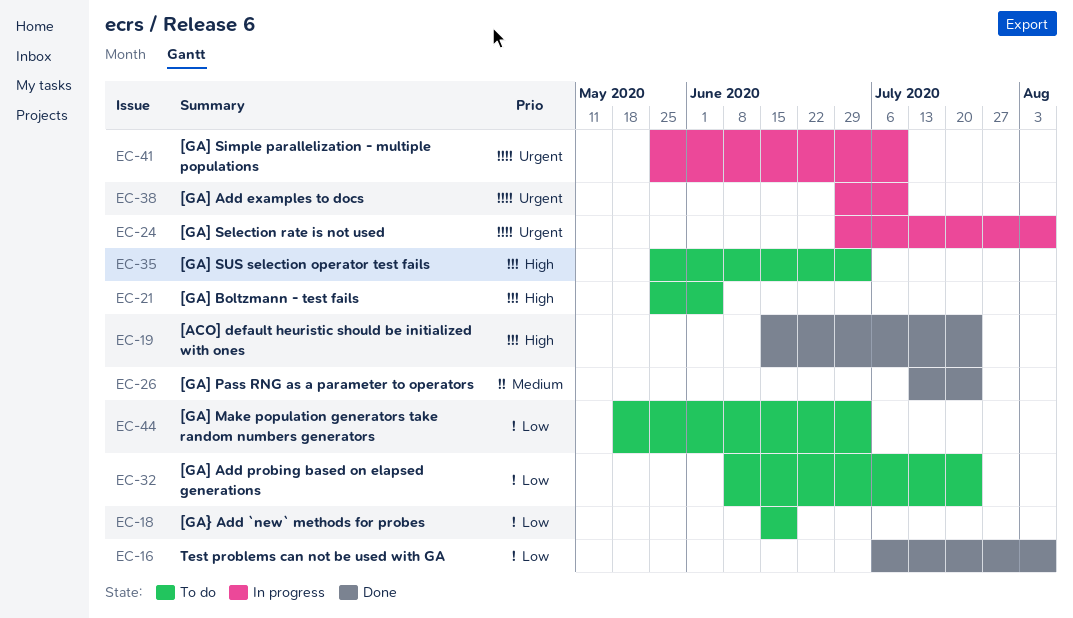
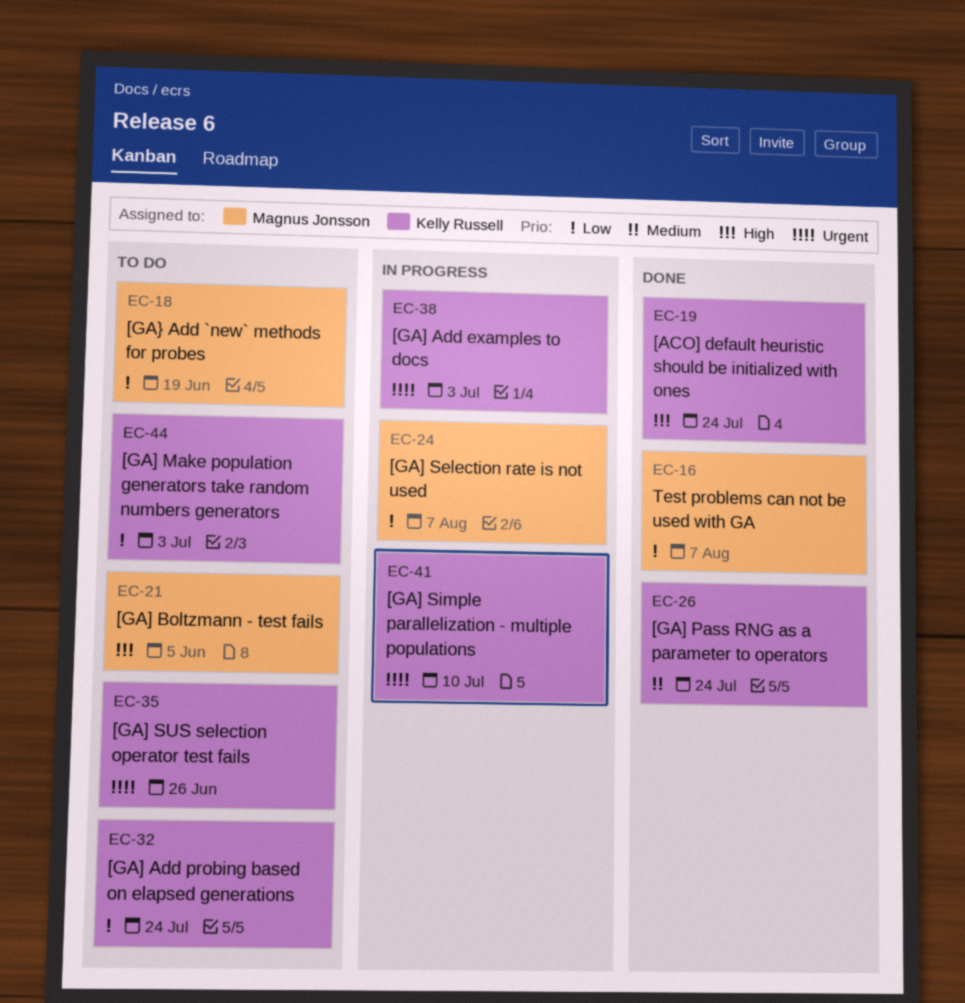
EC-24, priority: Urgent -> Low
EC-35, priority: High -> Urgent
EC-35, due: Jul 3 -> Jun 26
EC-38, due: Jul 10 -> Jul 3

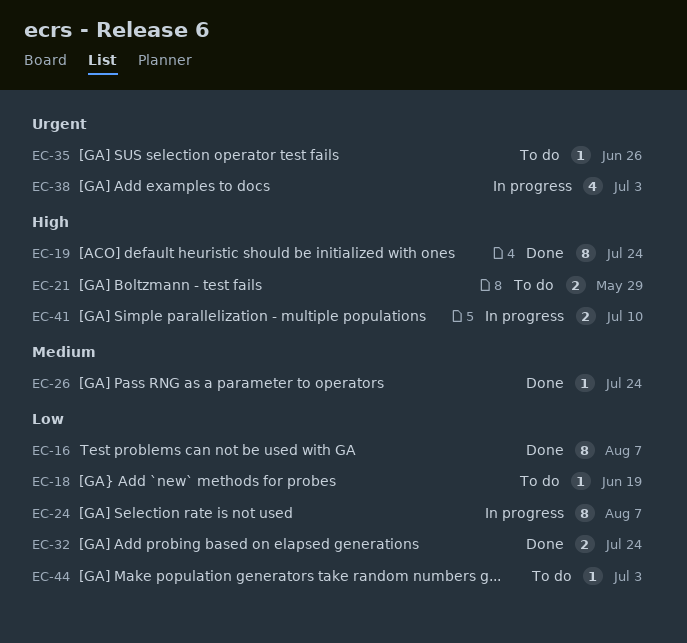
EC-21, due: Jun 5 -> May 29
EC-32, status: To do -> Done
EC-41, priority: Urgent -> High

